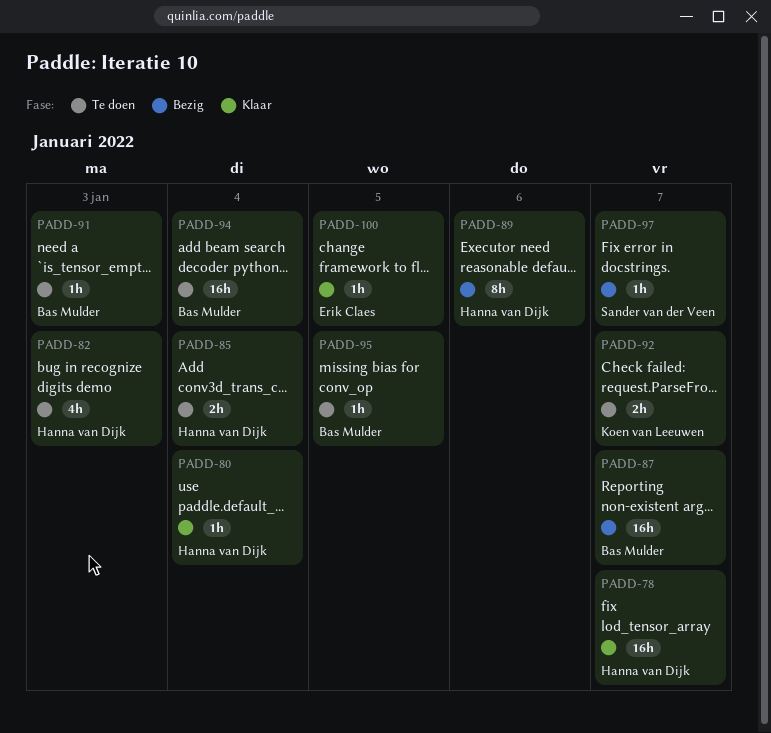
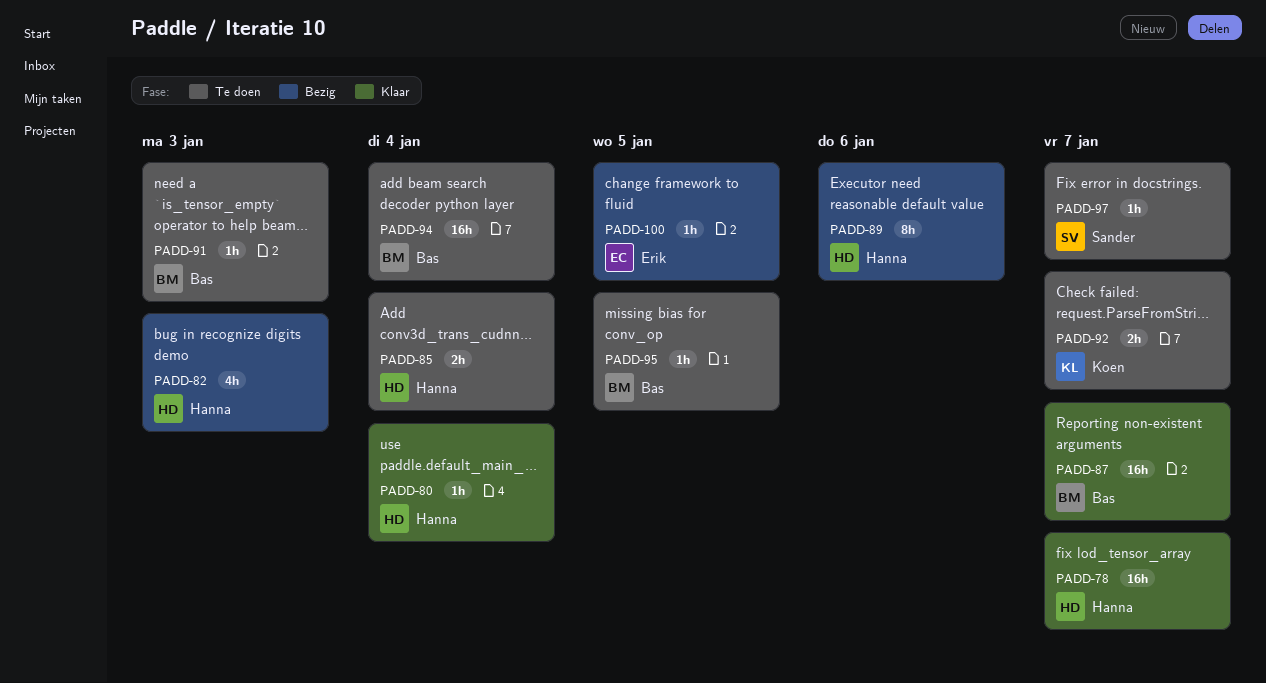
PADD-82, status: Te doen -> Bezig
PADD-87, status: Bezig -> Klaar
PADD-97, status: Bezig -> Te doen
PADD-100, status: Klaar -> Bezig

